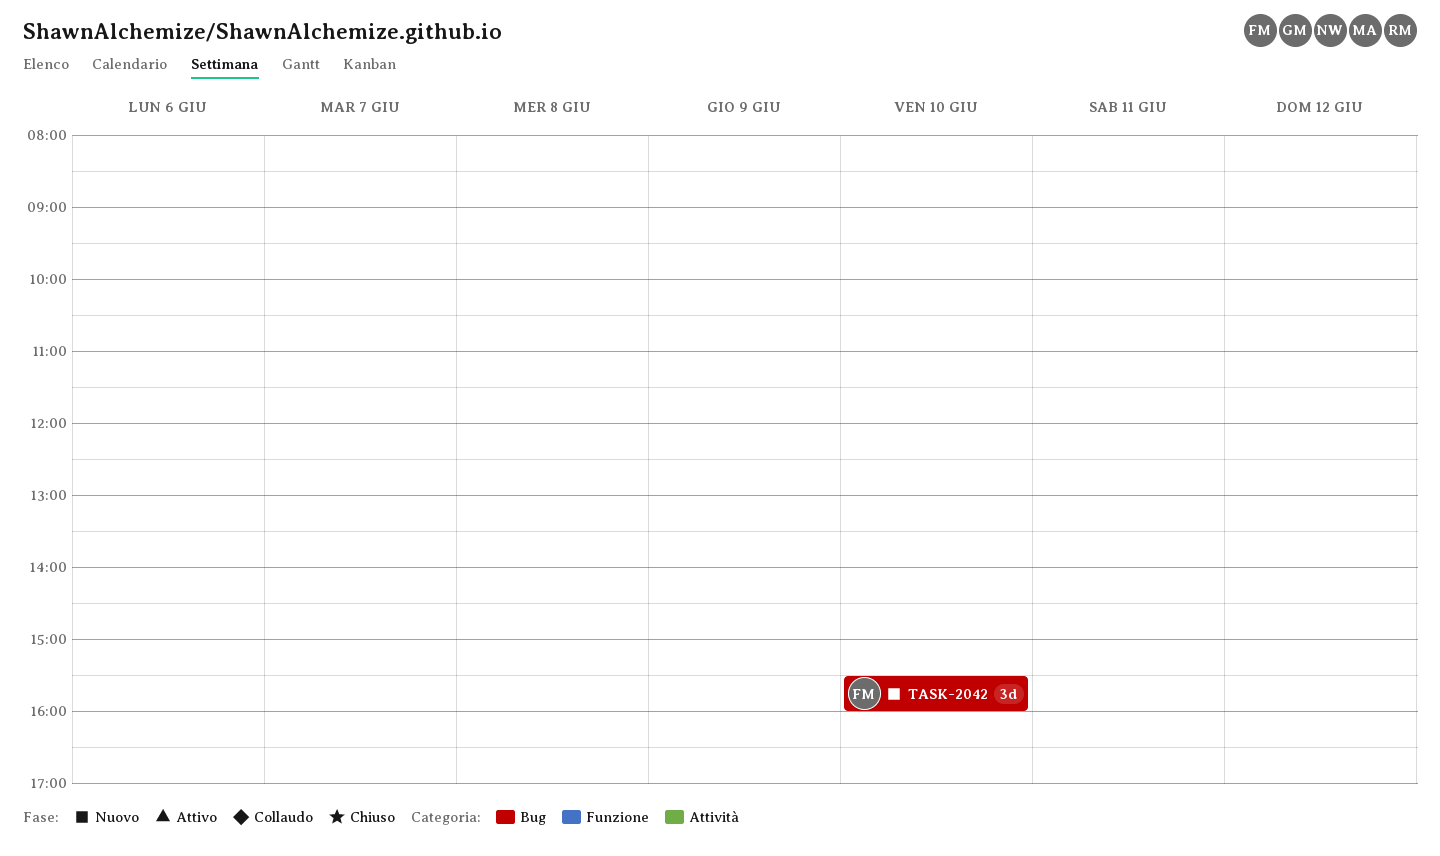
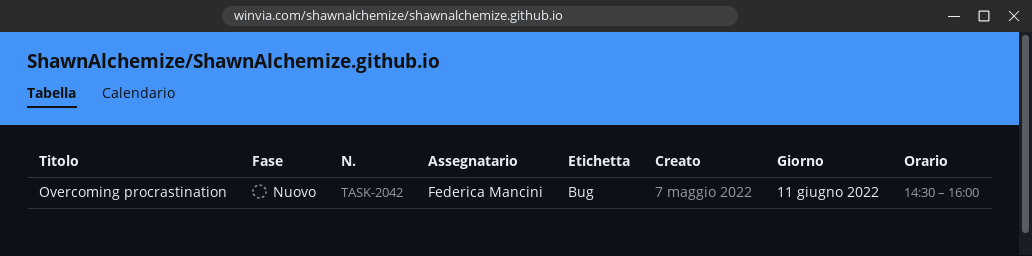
TASK-2042, day: Jun 10 -> Jun 11
TASK-2042, begins: 15:30 -> 14:30

